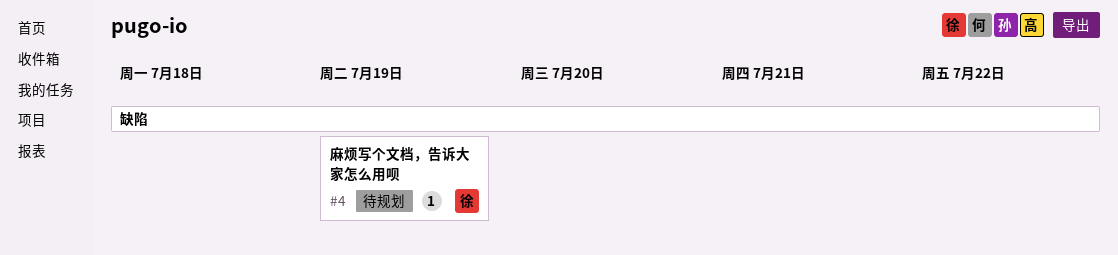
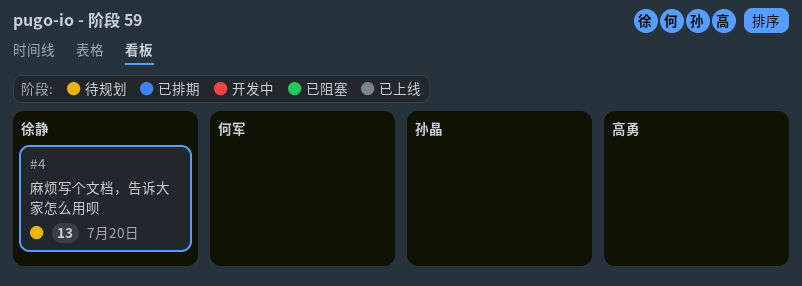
#4, estimate: 1 -> 13
#4, due: Jul 19 -> Jul 20

